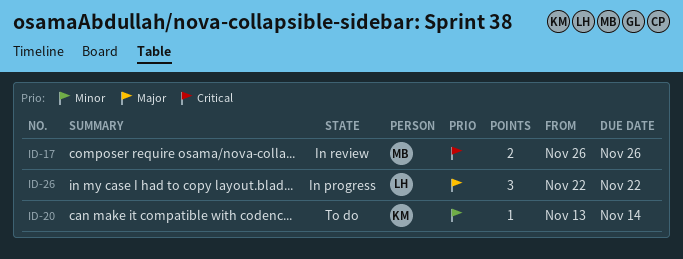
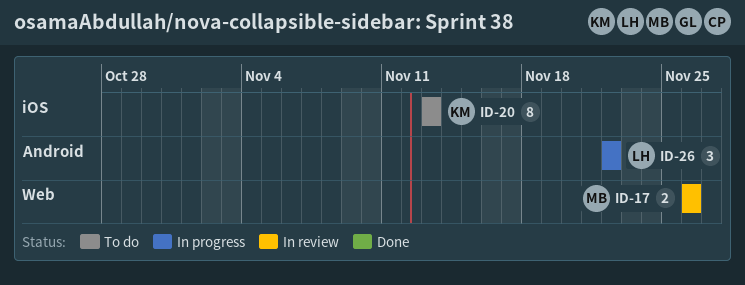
ID-20, estimate: 1 -> 8
ID-20, due: Nov 14 -> Nov 13

